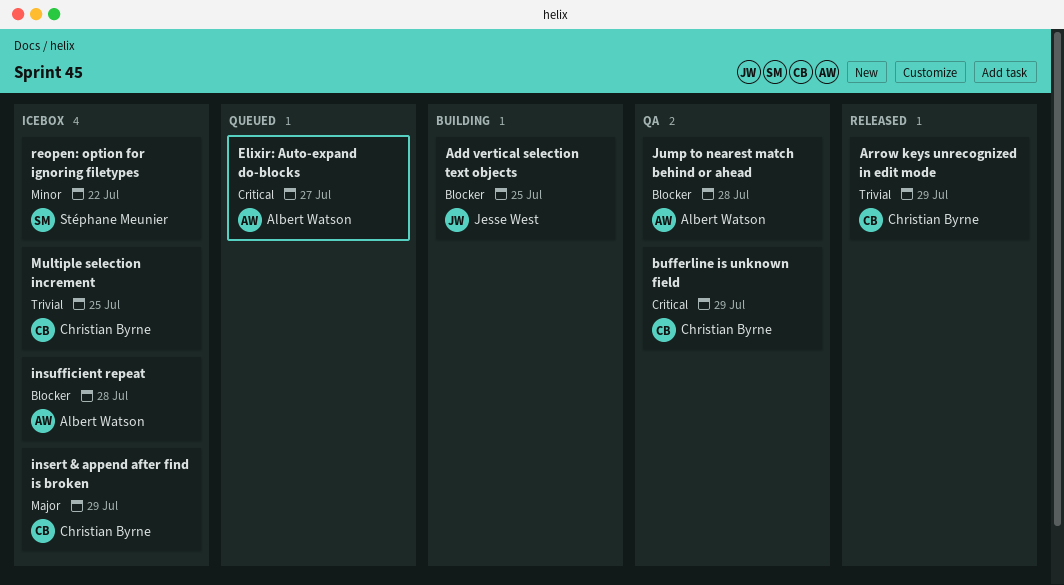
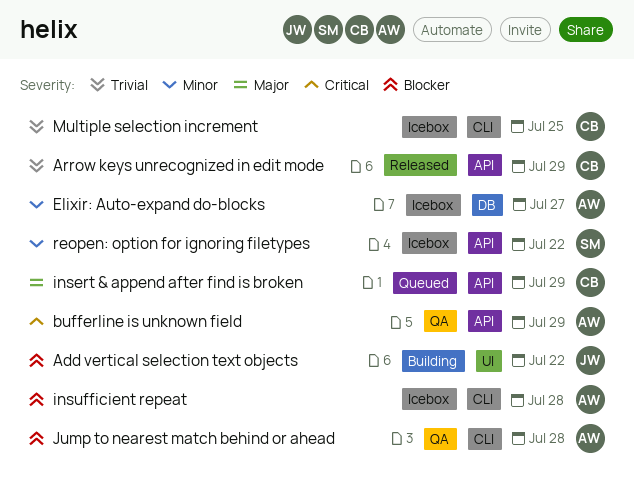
Add vertical selection text objects, due: Jul 25 -> Jul 22
bufferline is unknown field, owner: Christian Byrne -> Albert Watson
Elixir: Auto-expand do-blocks, status: Queued -> Icebox
Elixir: Auto-expand do-blocks, priority: Critical -> Minor
insert & append after find is broken, status: Icebox -> Queued

